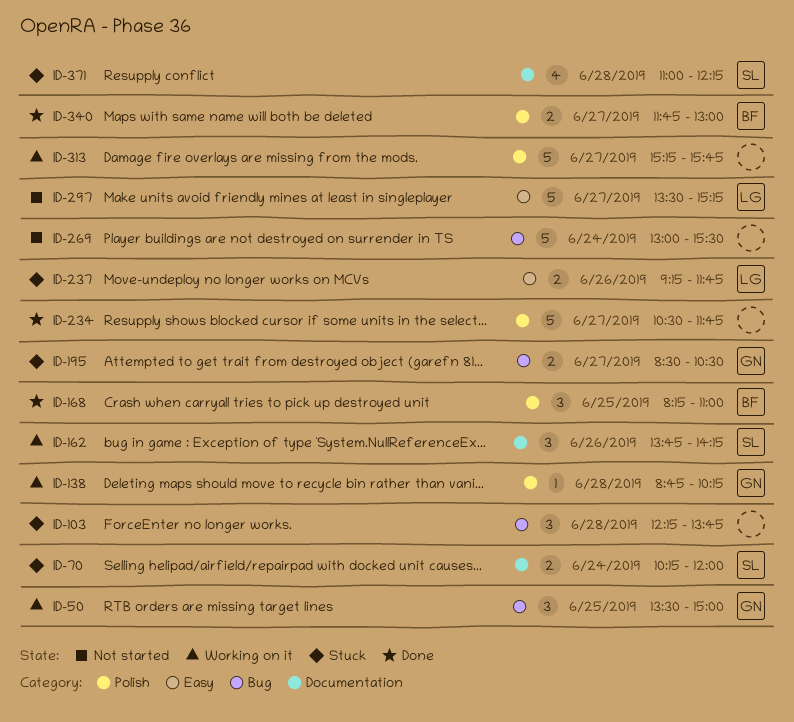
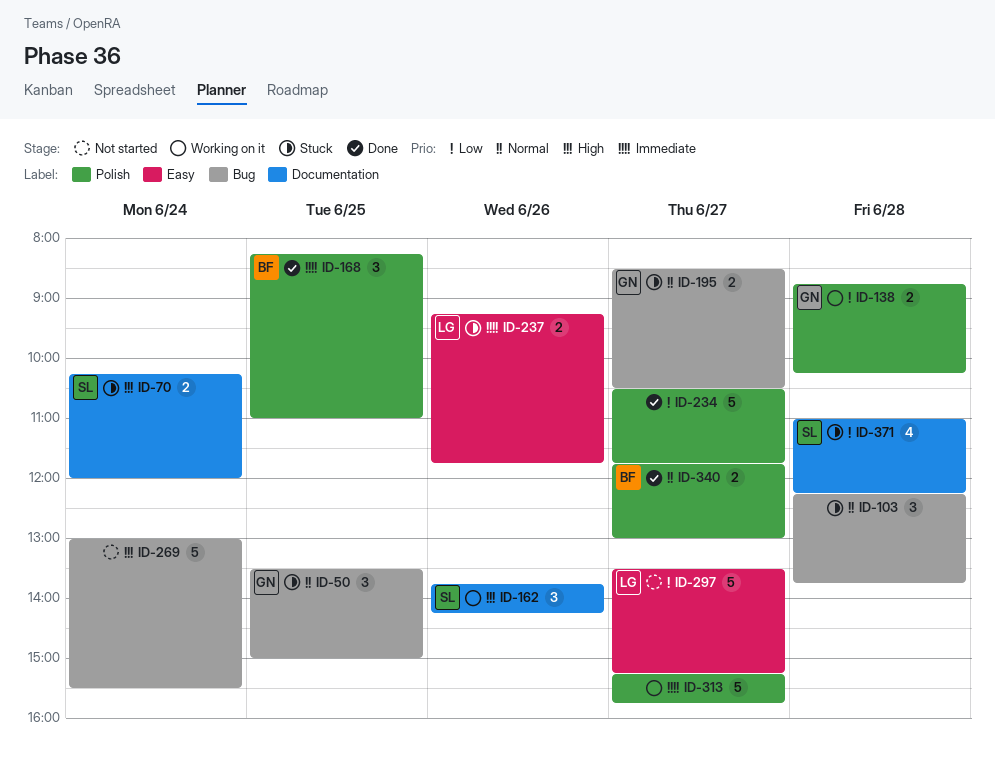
ID-50, status: Working on it -> Stuck
ID-138, estimate: 1 -> 2

